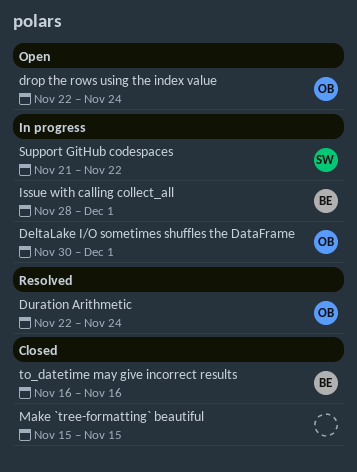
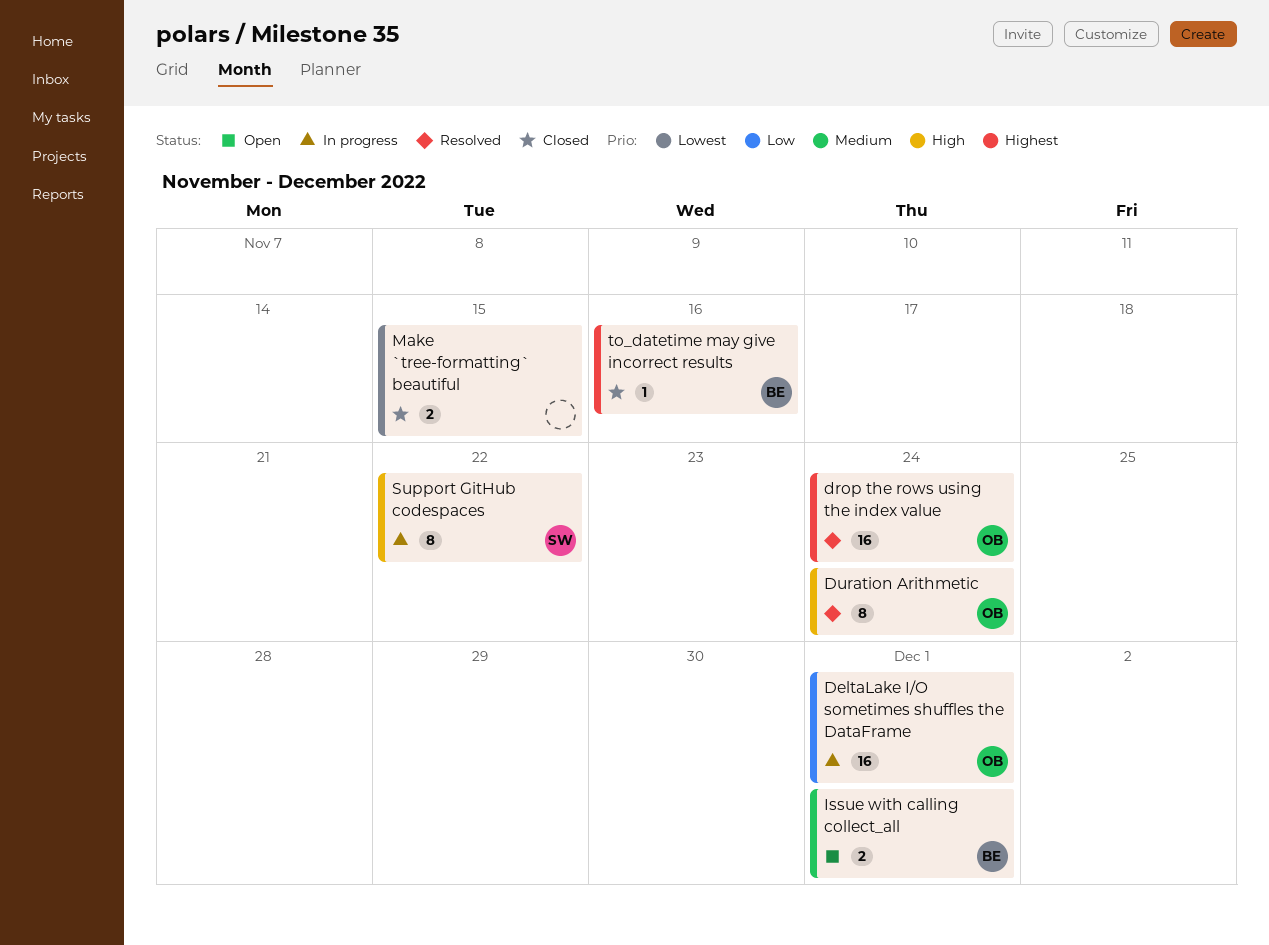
drop the rows using the index value, status: Open -> Resolved
Issue with calling collect_all, status: In progress -> Open

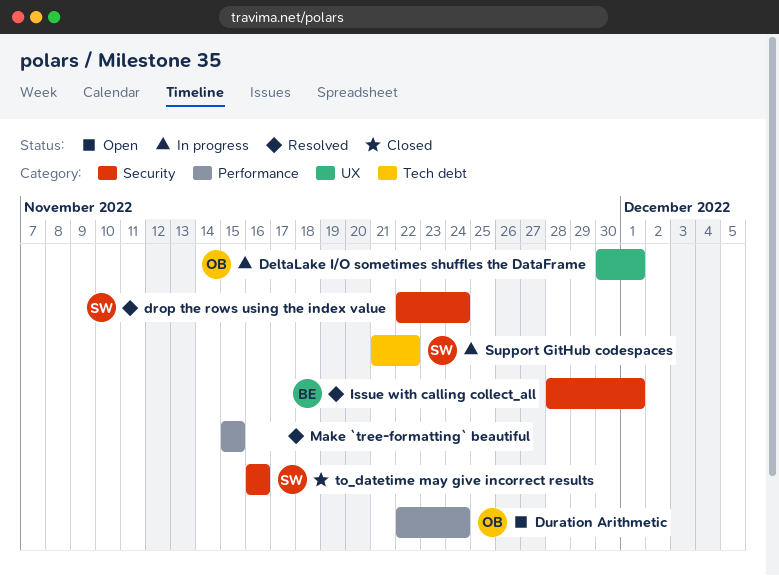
drop the rows using the index value, owner: OB -> SW
Duration Arithmetic, status: Resolved -> Open
Issue with calling collect_all, status: Open -> Resolved
Make `tree-formatting` beautiful, status: Closed -> Resolved
to_datetime may give incorrect results, owner: BE -> SW

